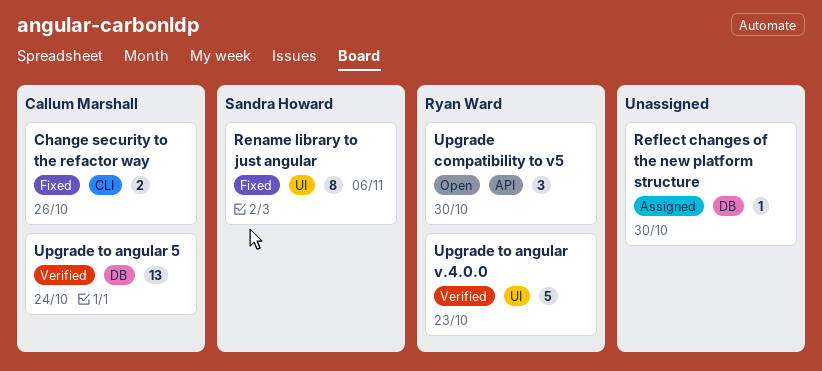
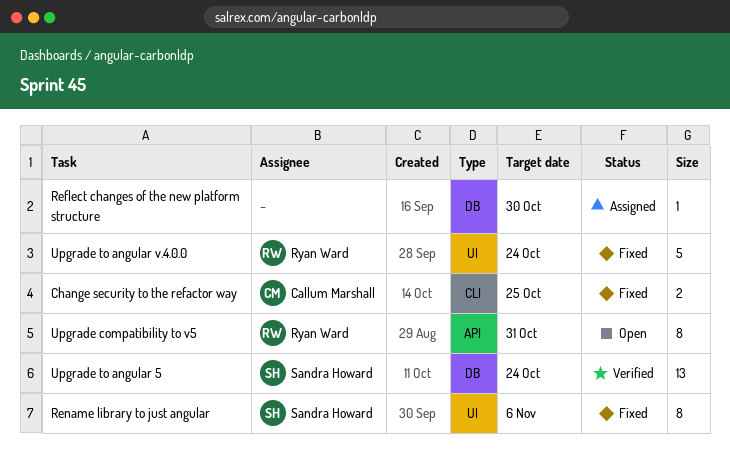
Change security to the refactor way, due: Oct 26 -> Oct 25
Upgrade compatibility to v5, estimate: 3 -> 8
Upgrade compatibility to v5, due: Oct 30 -> Oct 31
Upgrade to angular 5, owner: Callum Marshall -> Sandra Howard
Upgrade to angular v.4.0.0, status: Verified -> Fixed
Upgrade to angular v.4.0.0, due: Oct 23 -> Oct 24

